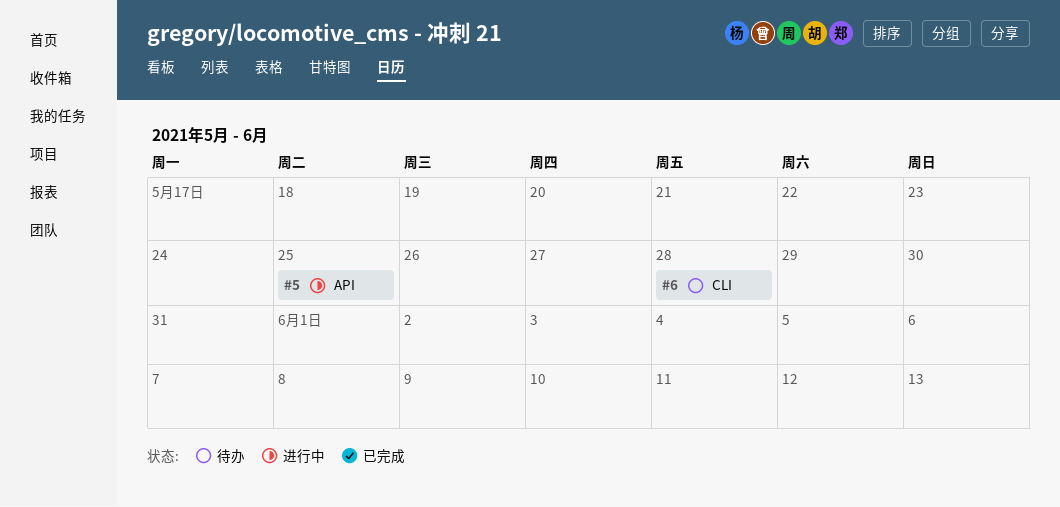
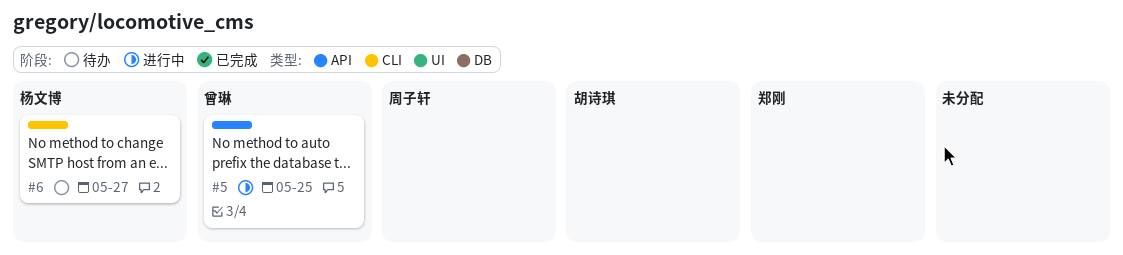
#6, due: May 28 -> May 27

